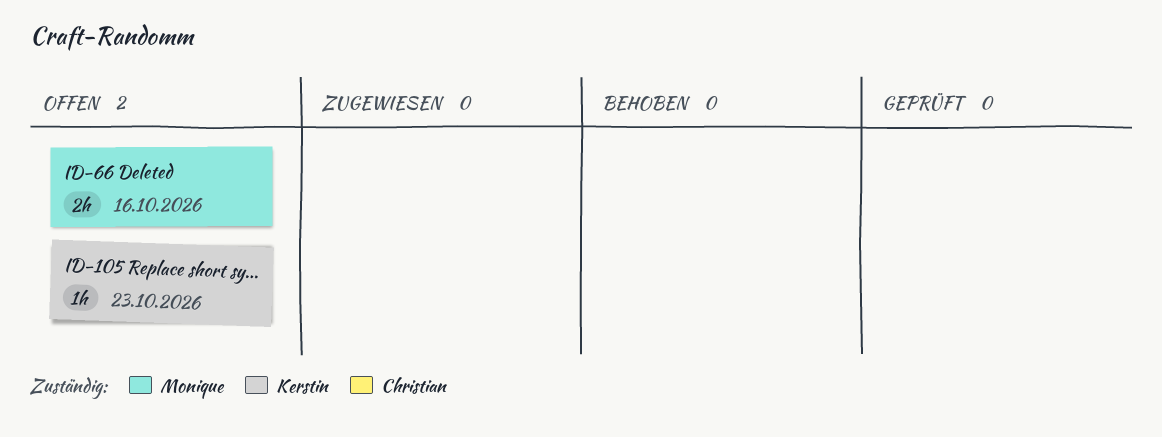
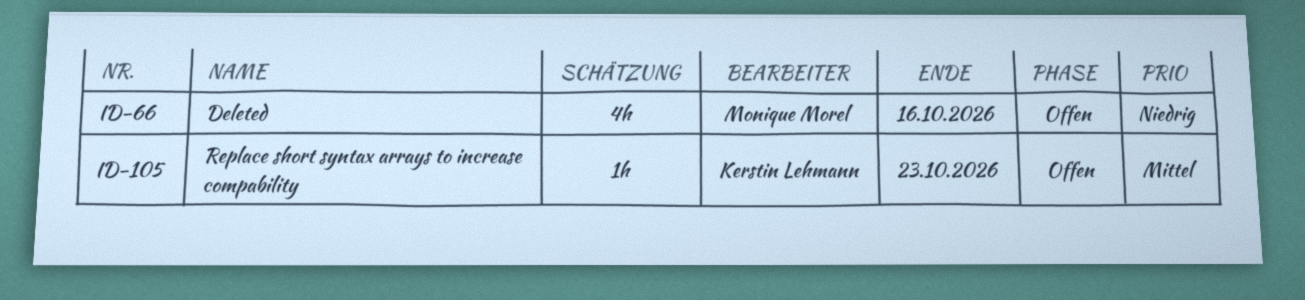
ID-66, estimate: 2h -> 4h

